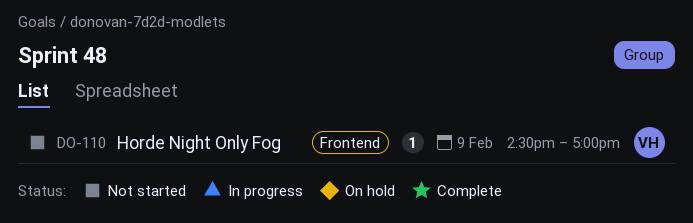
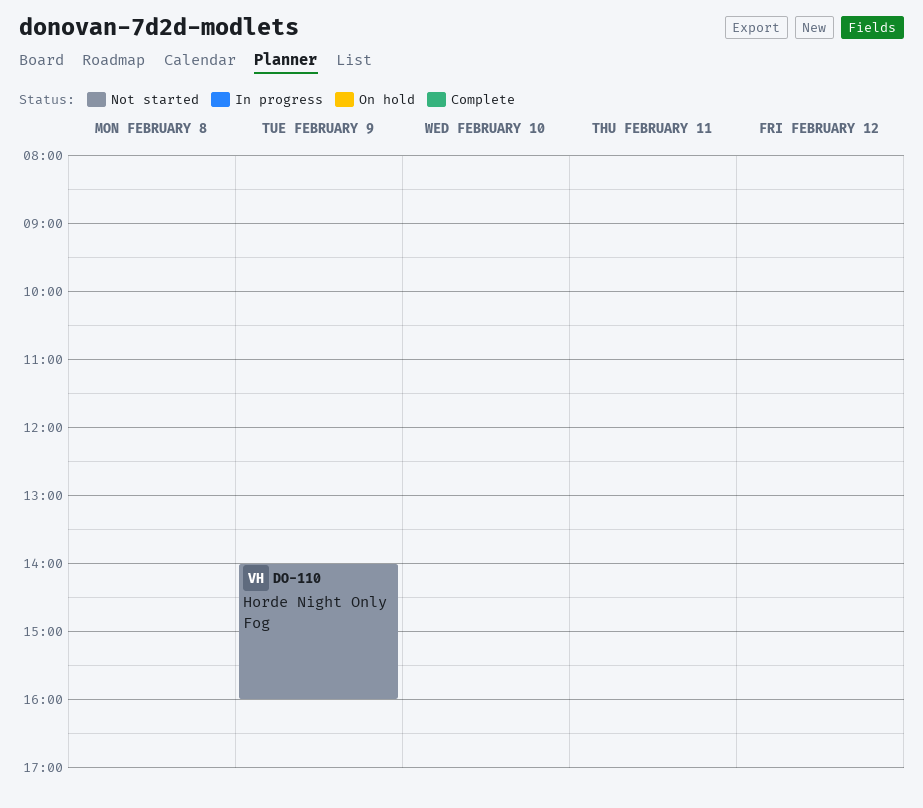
DO-110, begins: 14:30 -> 14:00
DO-110, ends: 17:00 -> 16:00

